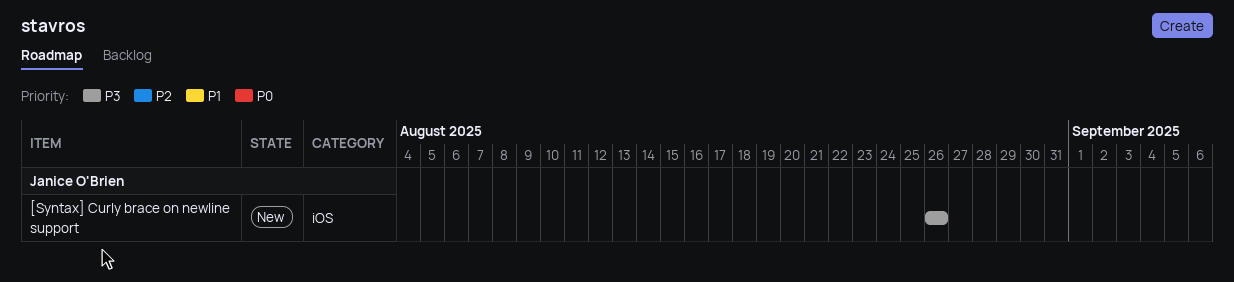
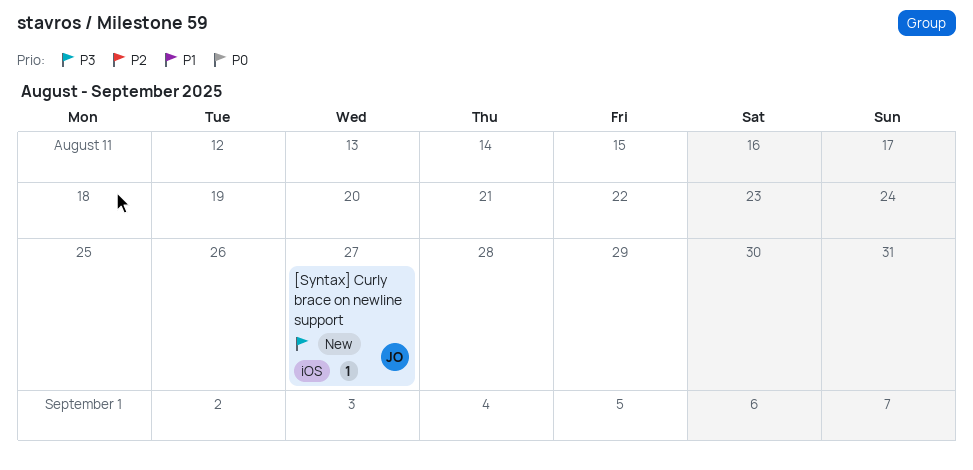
[Syntax] Curly brace on newline support, due: Aug 26 -> Aug 27

